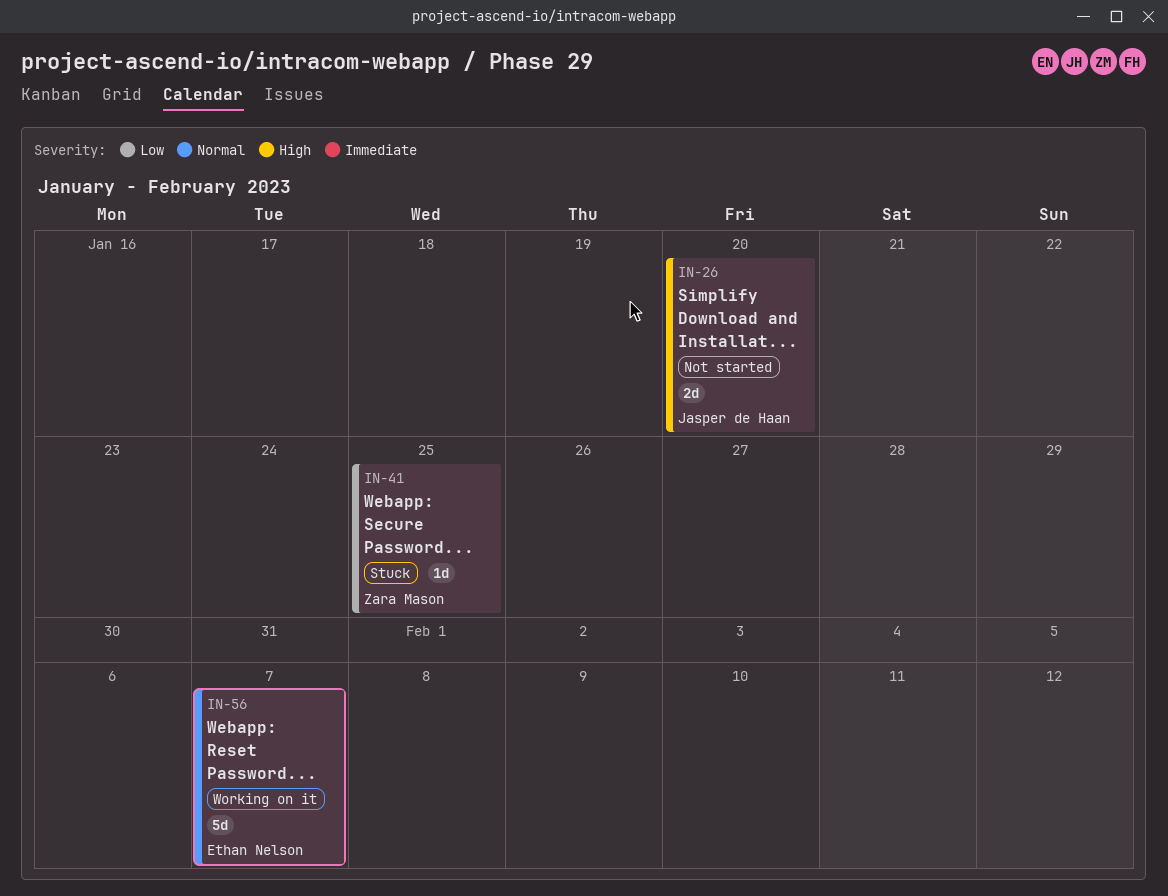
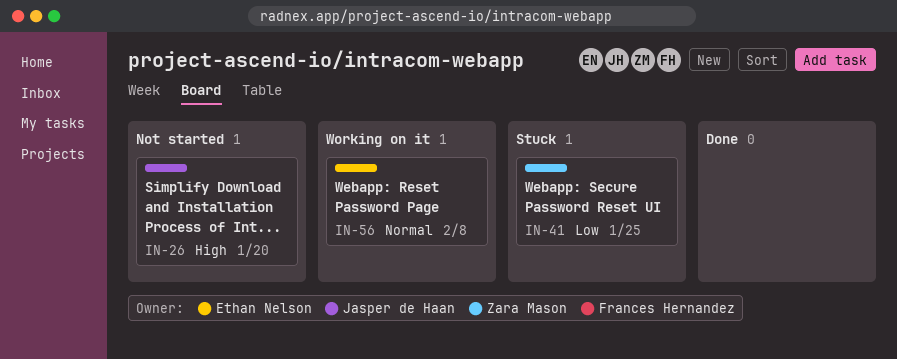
IN-56, due: Feb 7 -> Feb 8

